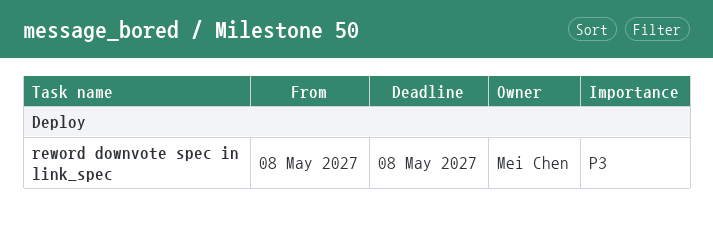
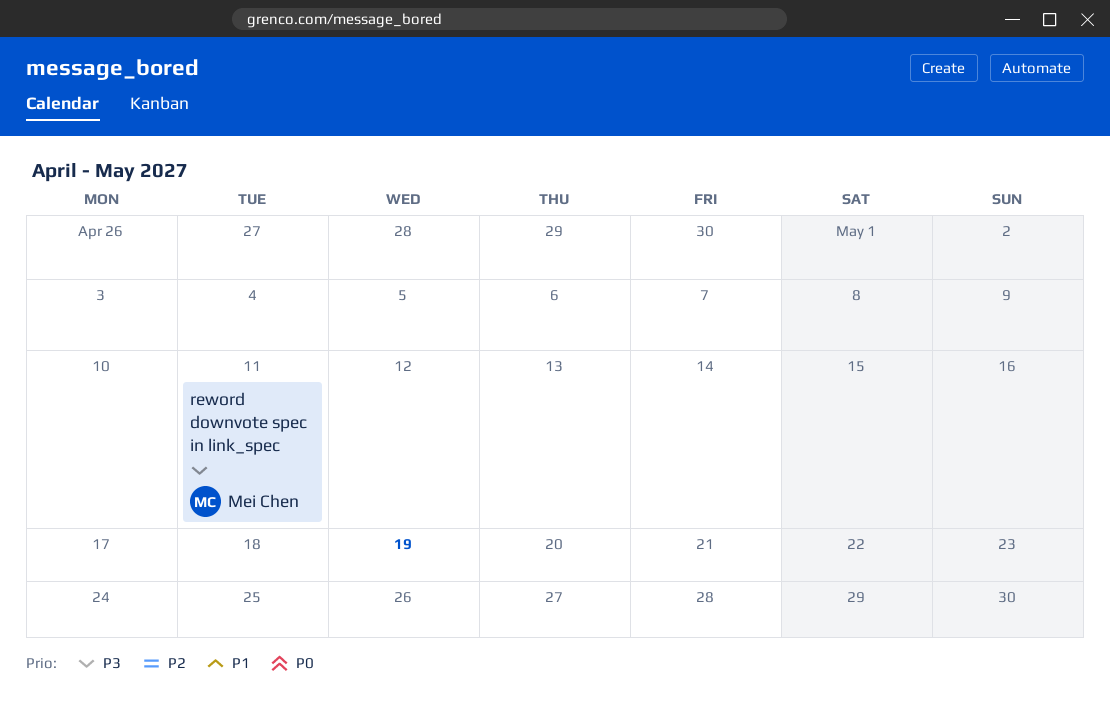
reword downvote spec in link_spec, due: May 8 -> May 11

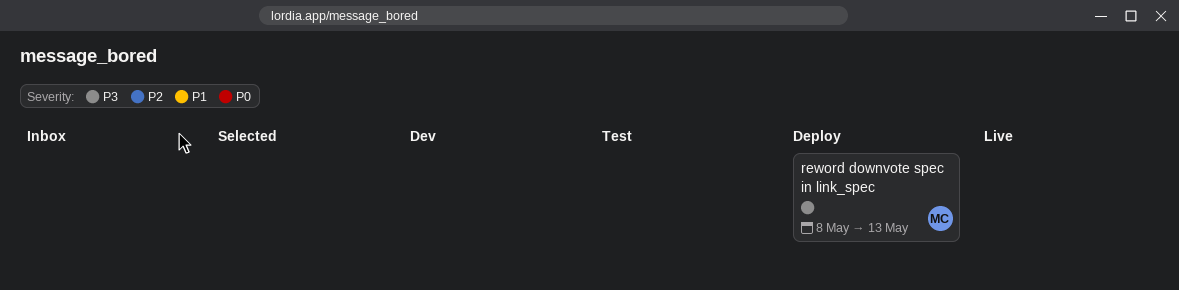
reword downvote spec in link_spec, due: May 11 -> May 13

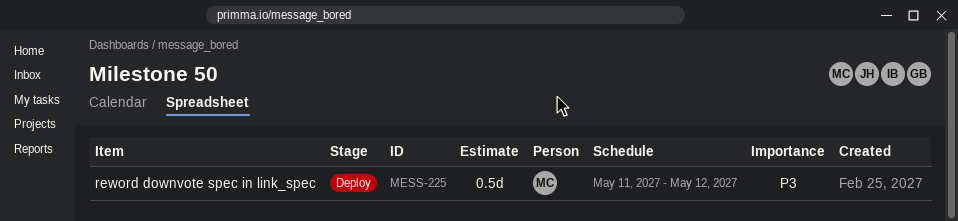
reword downvote spec in link_spec, start: May 8 -> May 11
reword downvote spec in link_spec, due: May 13 -> May 12

